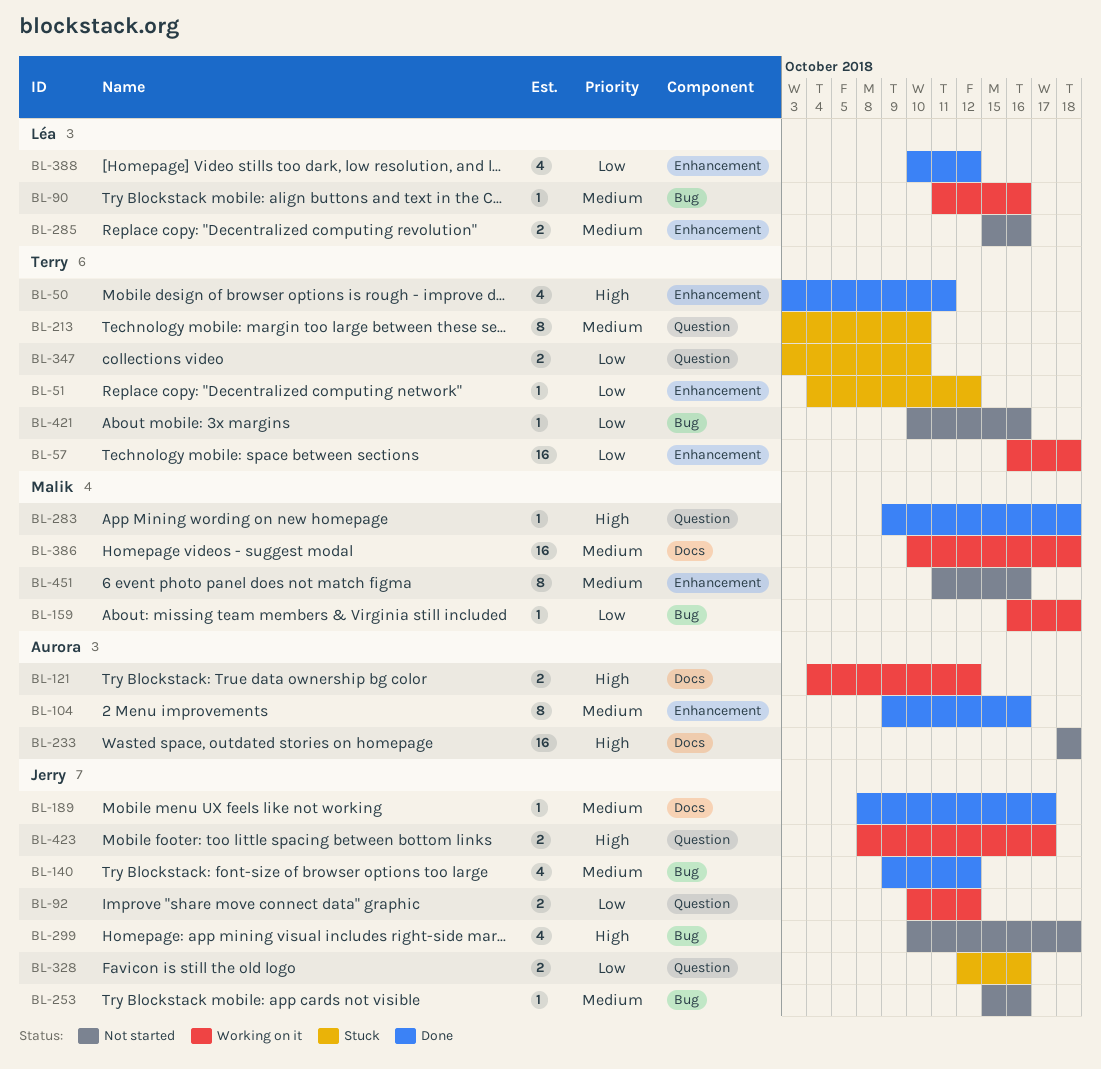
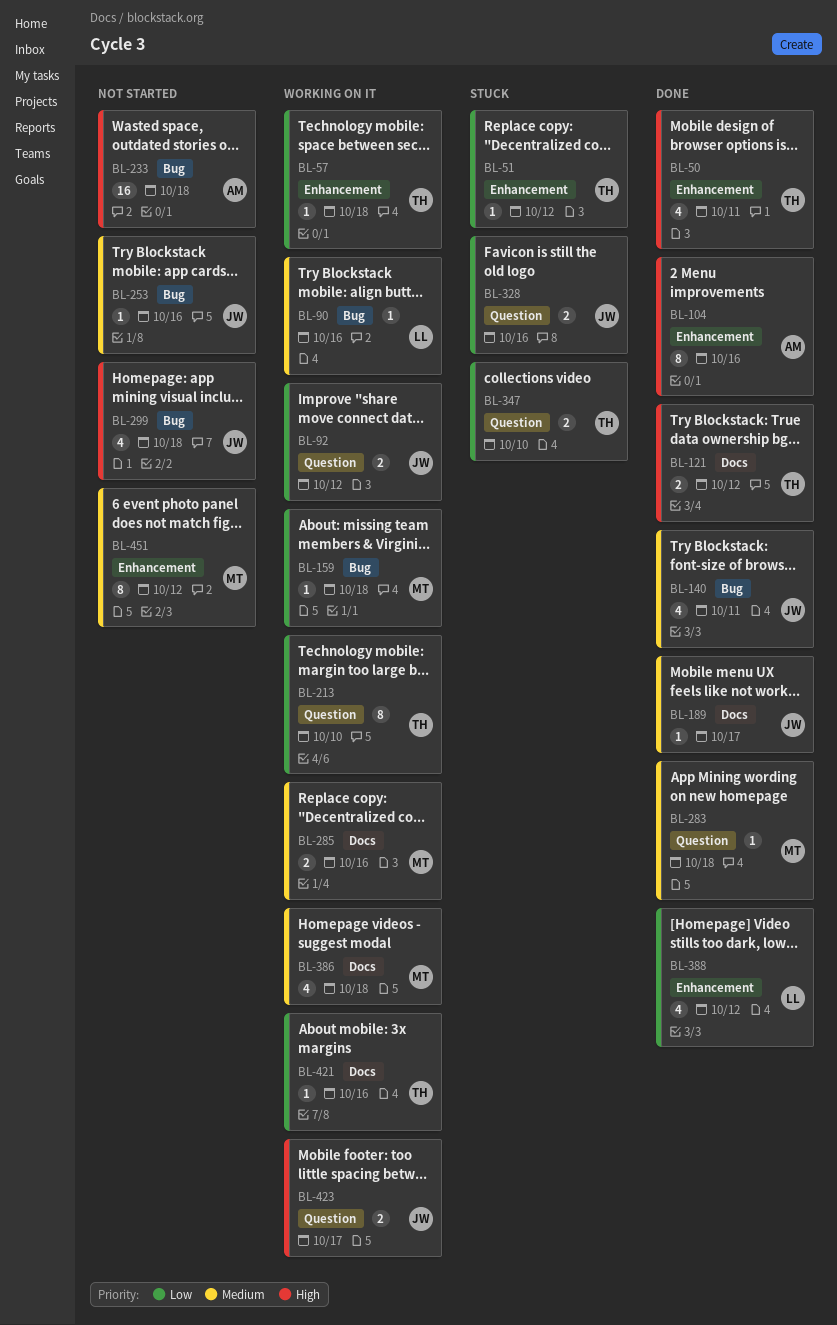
BL-57, estimate: 16 -> 1
BL-104, priority: Medium -> High
BL-121, status: Working on it -> Done
BL-121, owner: Aurora -> Terry
BL-140, due: Oct 12 -> Oct 11
BL-213, status: Stuck -> Working on it
BL-213, priority: Medium -> Low
BL-233, label: Docs -> Bug
BL-283, priority: High -> Medium
BL-285, status: Not started -> Working on it
BL-285, owner: Léa -> Malik
BL-285, label: Enhancement -> Docs
BL-386, estimate: 16 -> 4
BL-421, status: Not started -> Working on it
BL-421, label: Bug -> Docs
BL-451, due: Oct 16 -> Oct 12

